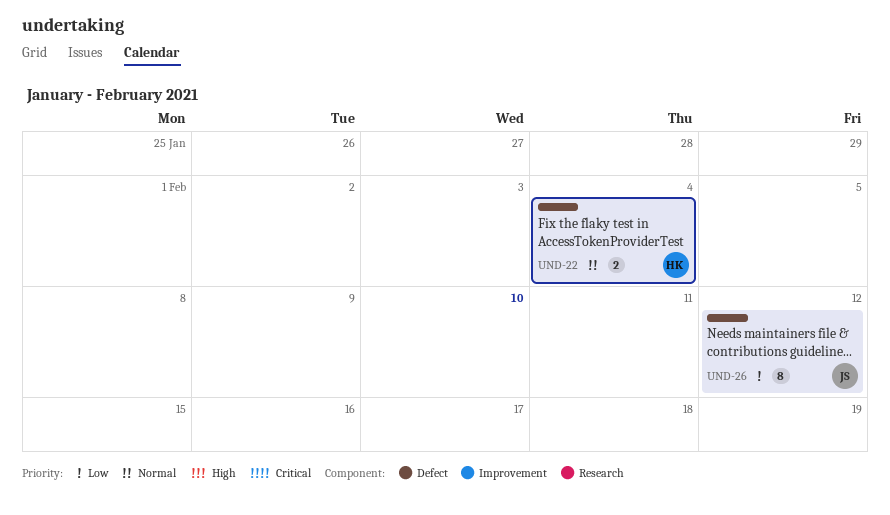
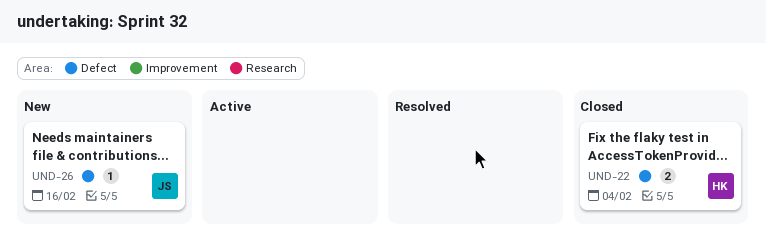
UND-26, estimate: 8 -> 1
UND-26, due: Feb 12 -> Feb 16

